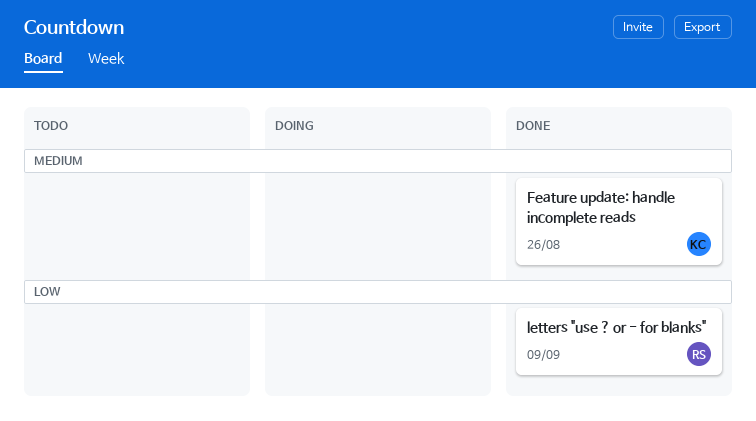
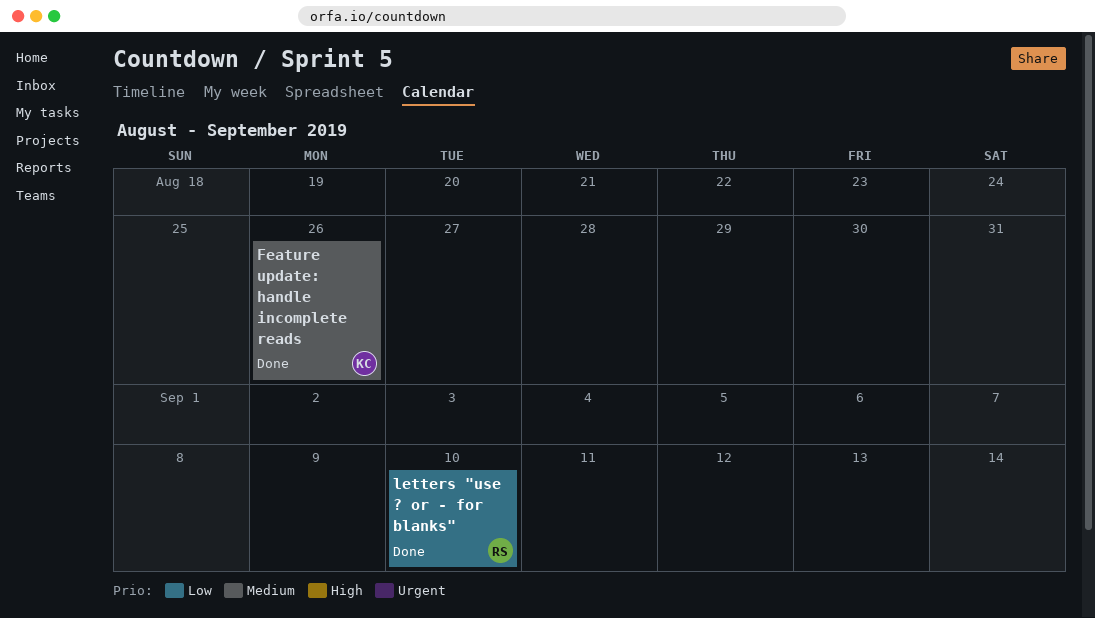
letters "use ? or - for blanks", due: Sep 9 -> Sep 10

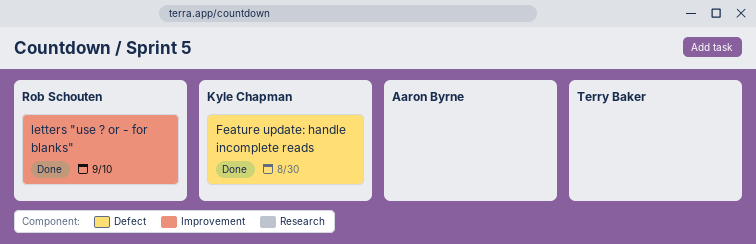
Feature update: handle incomplete reads, due: Aug 26 -> Aug 30

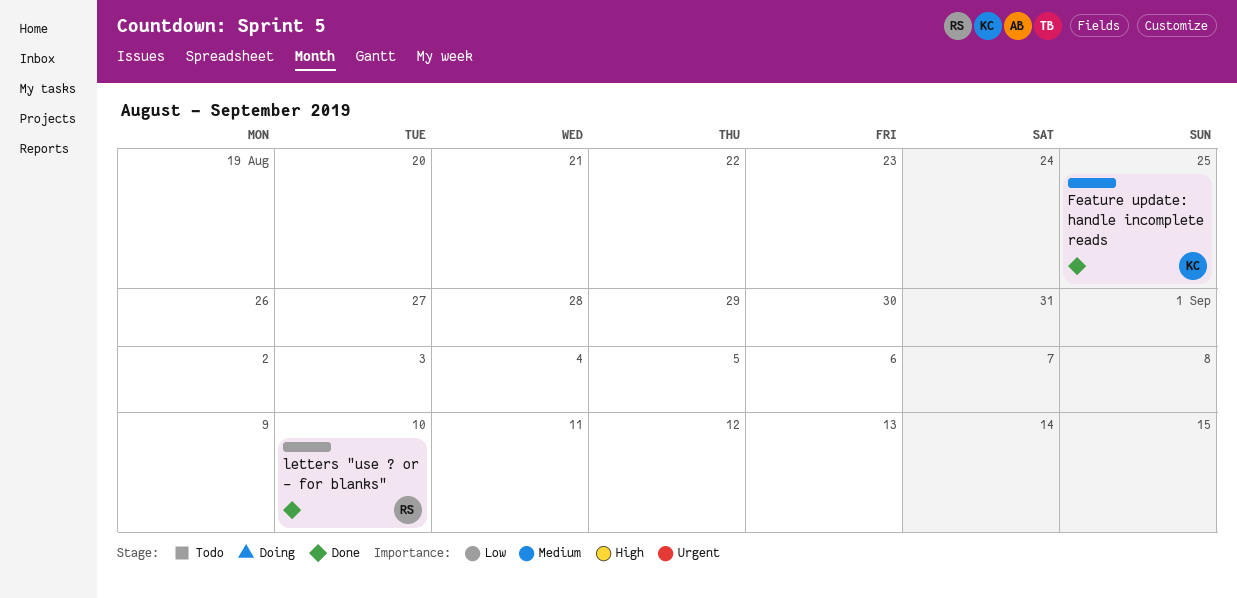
Feature update: handle incomplete reads, due: Aug 30 -> Aug 25

